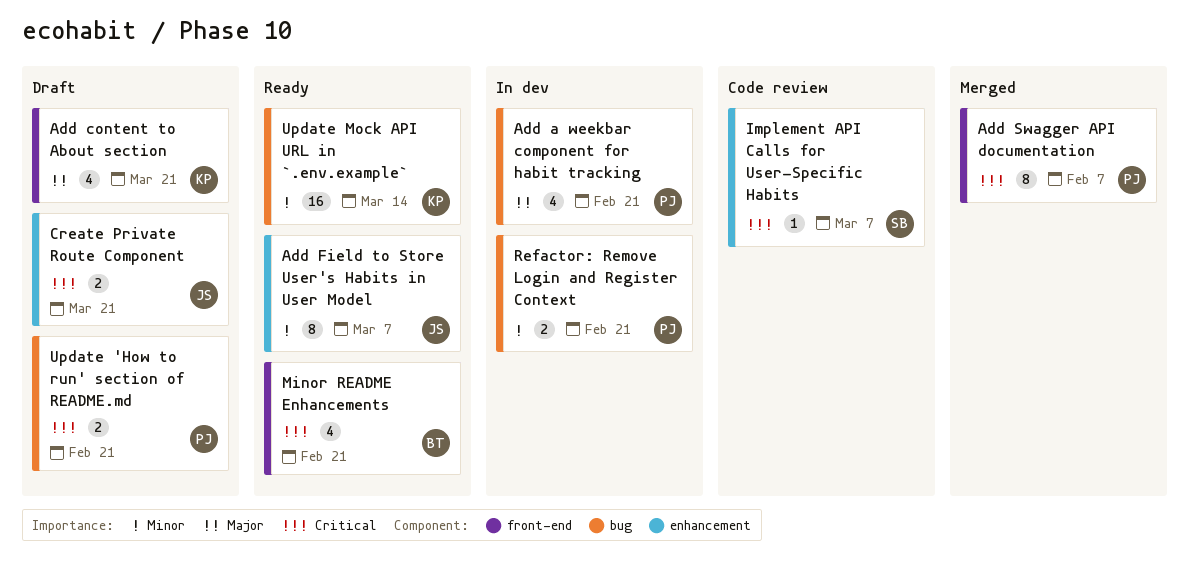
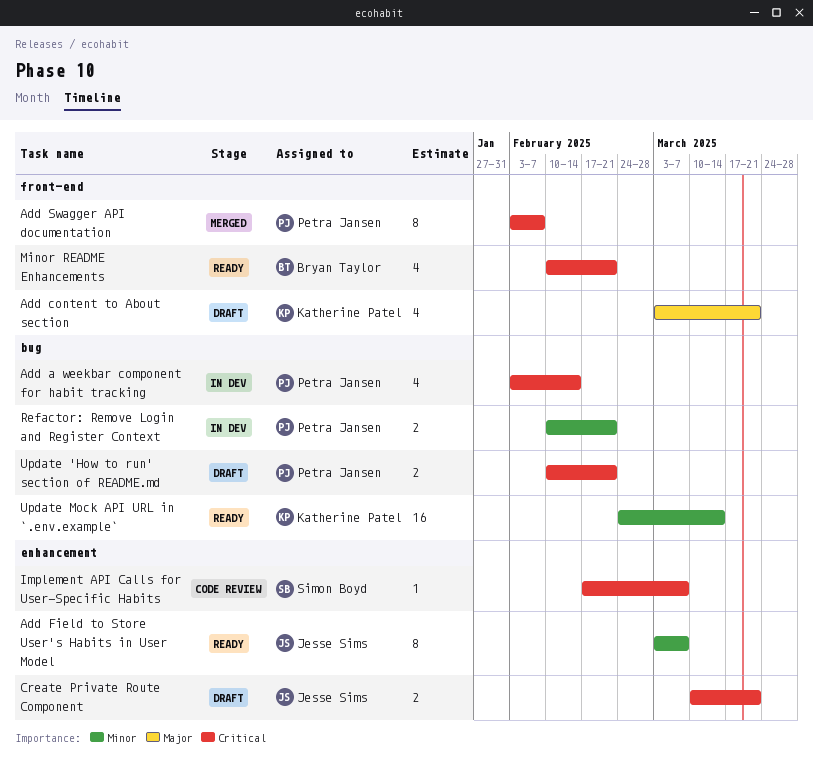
Add a weekbar component for habit tracking, priority: Major -> Critical
Add a weekbar component for habit tracking, due: Feb 21 -> Feb 14

